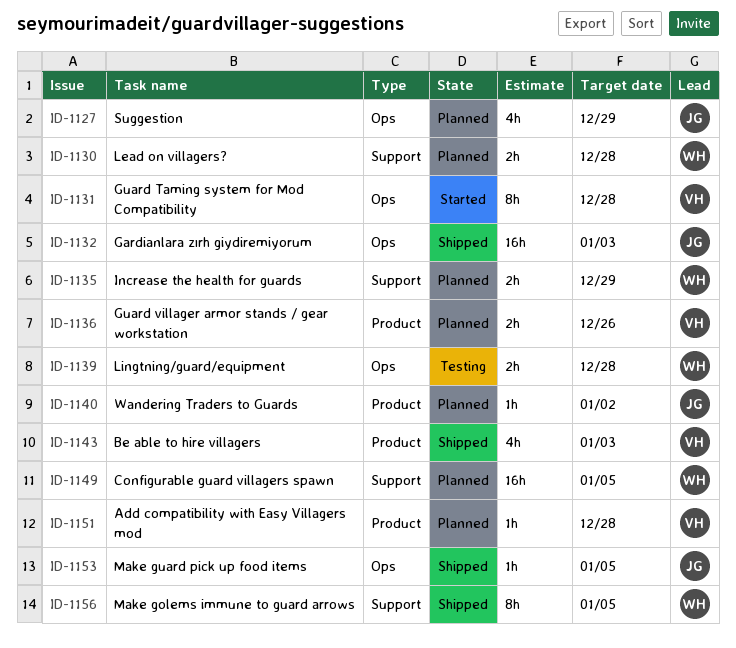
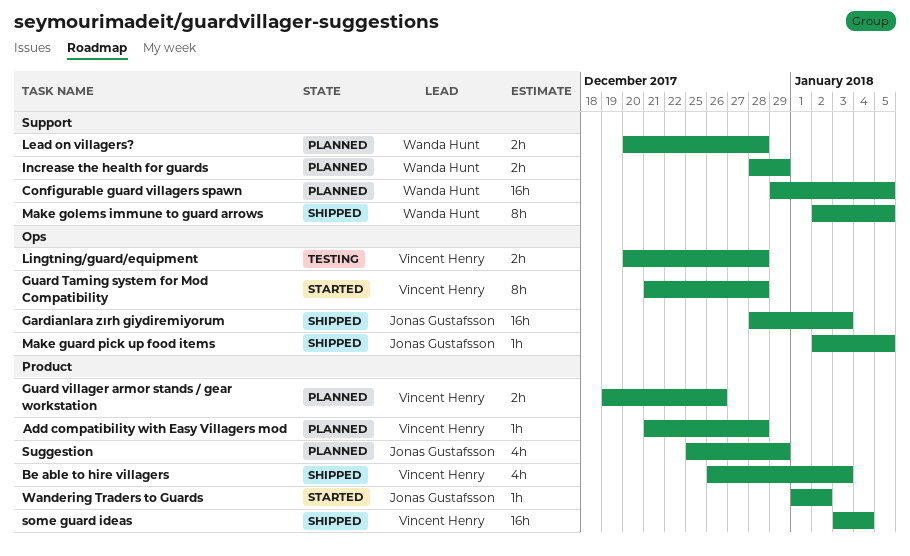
Lingtning/guard/equipment, owner: Wanda Hunt -> Vincent Henry
some guard ideas: none -> present
Suggestion, label: Ops -> Product
Wandering Traders to Guards, status: Planned -> Started

